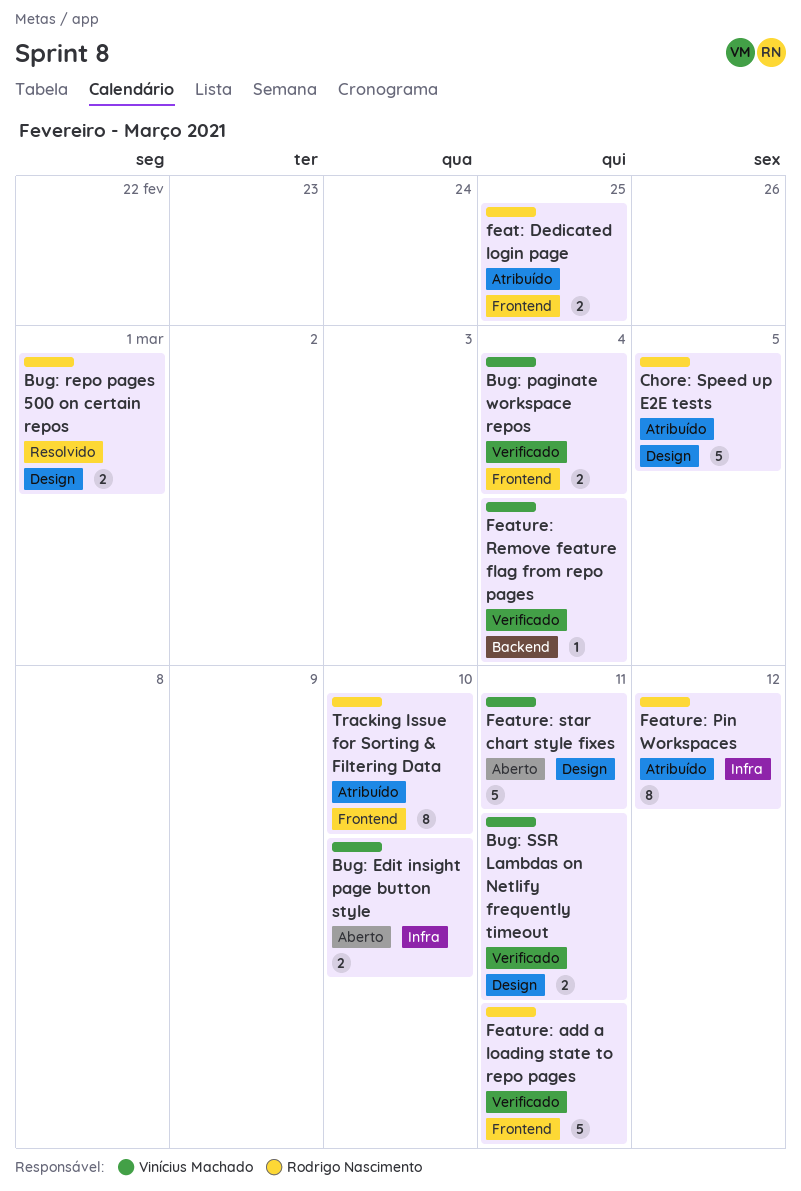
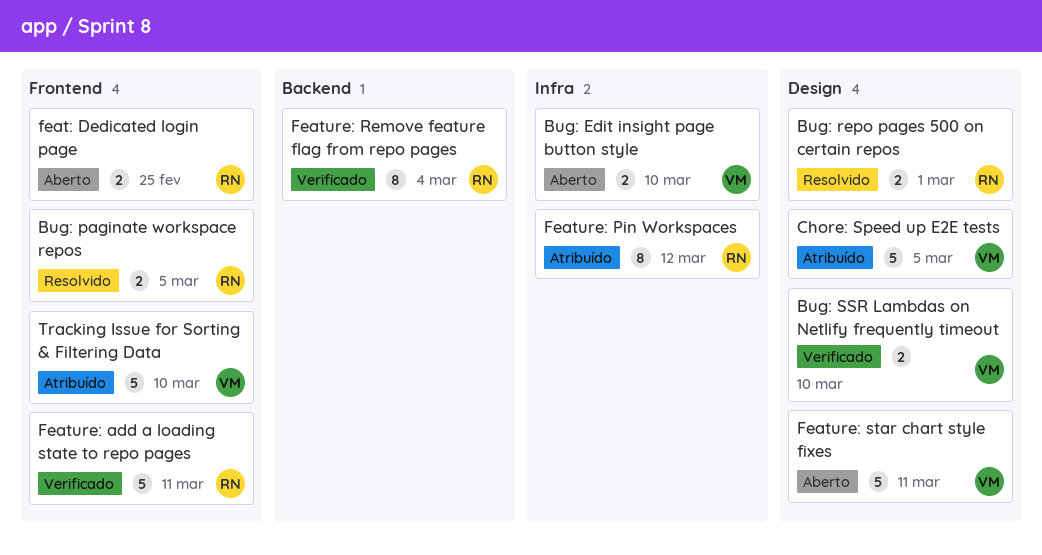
Bug: paginate workspace repos, status: Verificado -> Resolvido
Bug: paginate workspace repos, owner: Vinícius Machado -> Rodrigo Nascimento
Bug: paginate workspace repos, due: Mar 4 -> Mar 5
Bug: SSR Lambdas on Netlify frequently timeout, due: Mar 11 -> Mar 10
Chore: Speed up E2E tests, owner: Rodrigo Nascimento -> Vinícius Machado
feat: Dedicated login page, status: Atribuído -> Aberto
Feature: Remove feature flag from repo pages, owner: Vinícius Machado -> Rodrigo Nascimento
Feature: Remove feature flag from repo pages, estimate: 1 -> 8
Tracking Issue for Sorting & Filtering Data, owner: Rodrigo Nascimento -> Vinícius Machado
Tracking Issue for Sorting & Filtering Data, estimate: 8 -> 5

